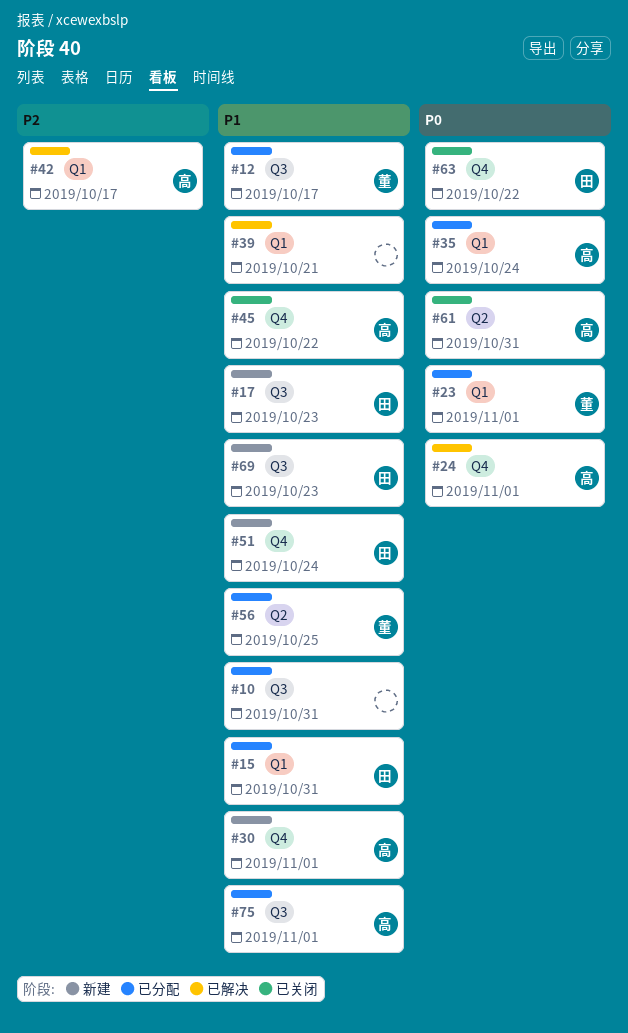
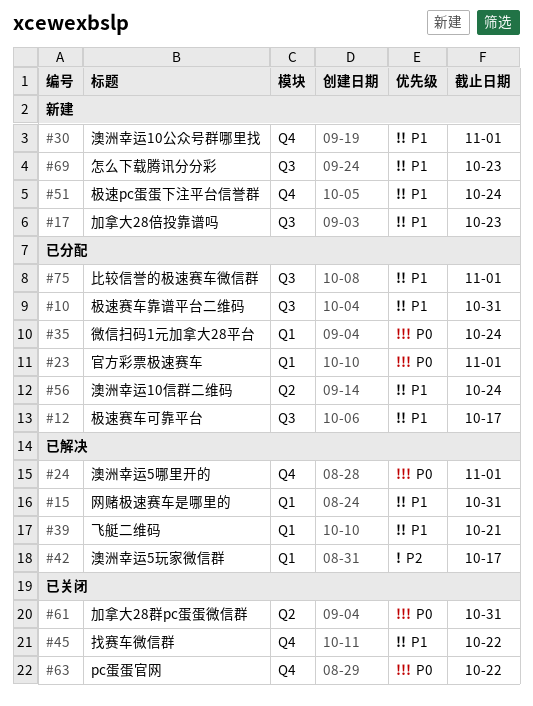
#15, status: 已分配 -> 已解决
#56, due: Oct 25 -> Oct 24

